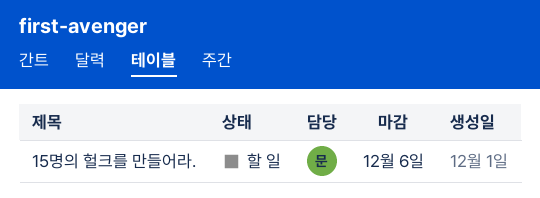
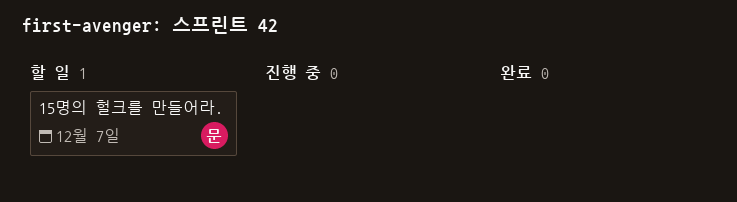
15명의 헐크를 만들어라., due: Dec 6 -> Dec 7

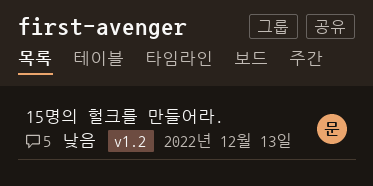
15명의 헐크를 만들어라., due: Dec 7 -> Dec 13

